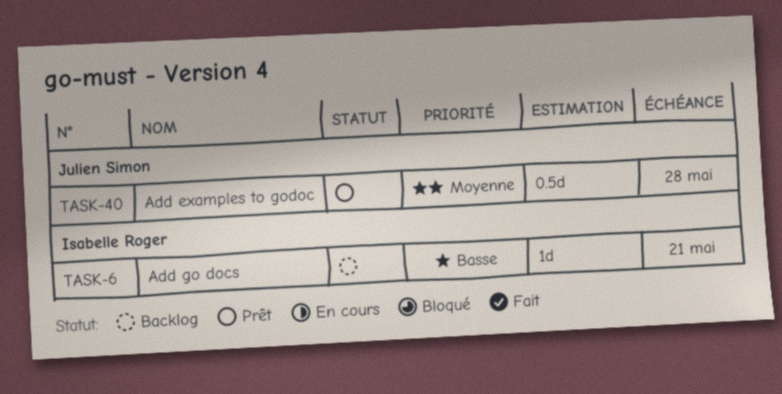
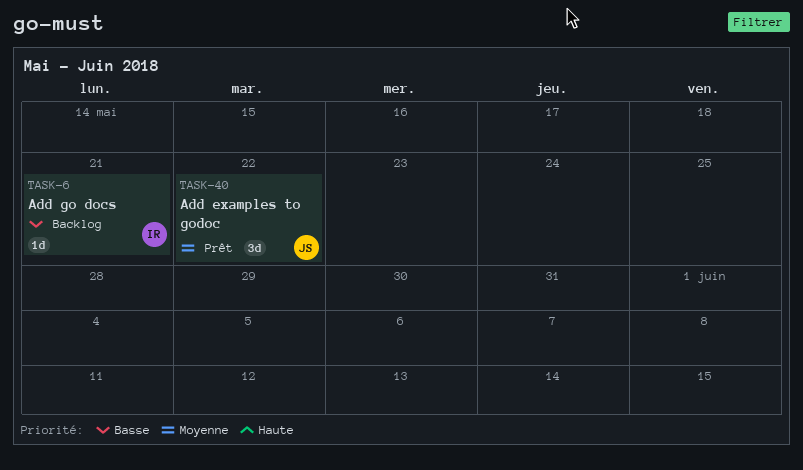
TASK-40, estimate: 0.5d -> 3d
TASK-40, due: May 28 -> May 22

